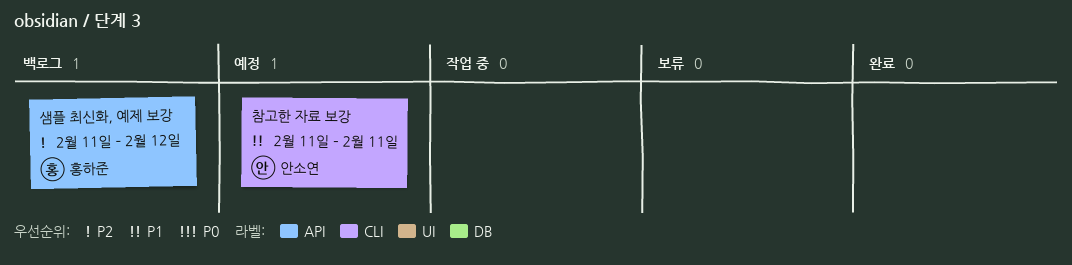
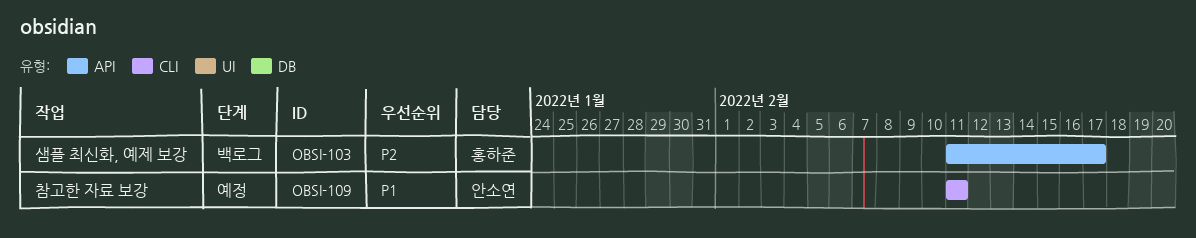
샘플 최신화, 예제 보강, due: Feb 12 -> Feb 17

